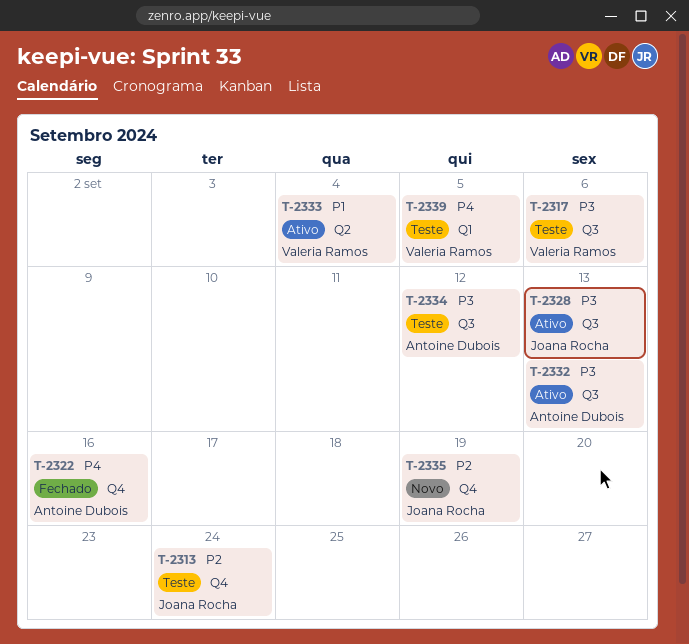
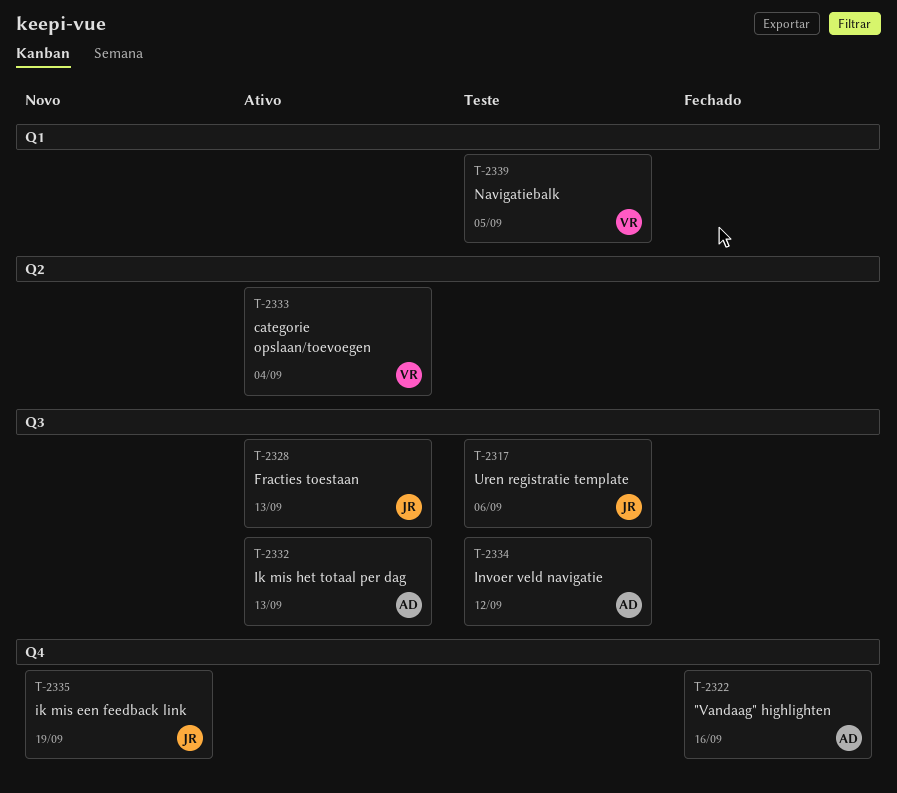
T-2313: present -> none
T-2317, owner: Valeria Ramos -> Joana Rocha

